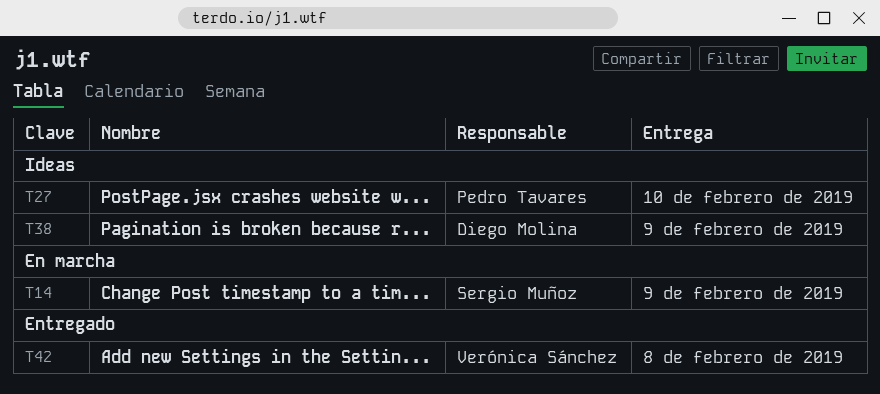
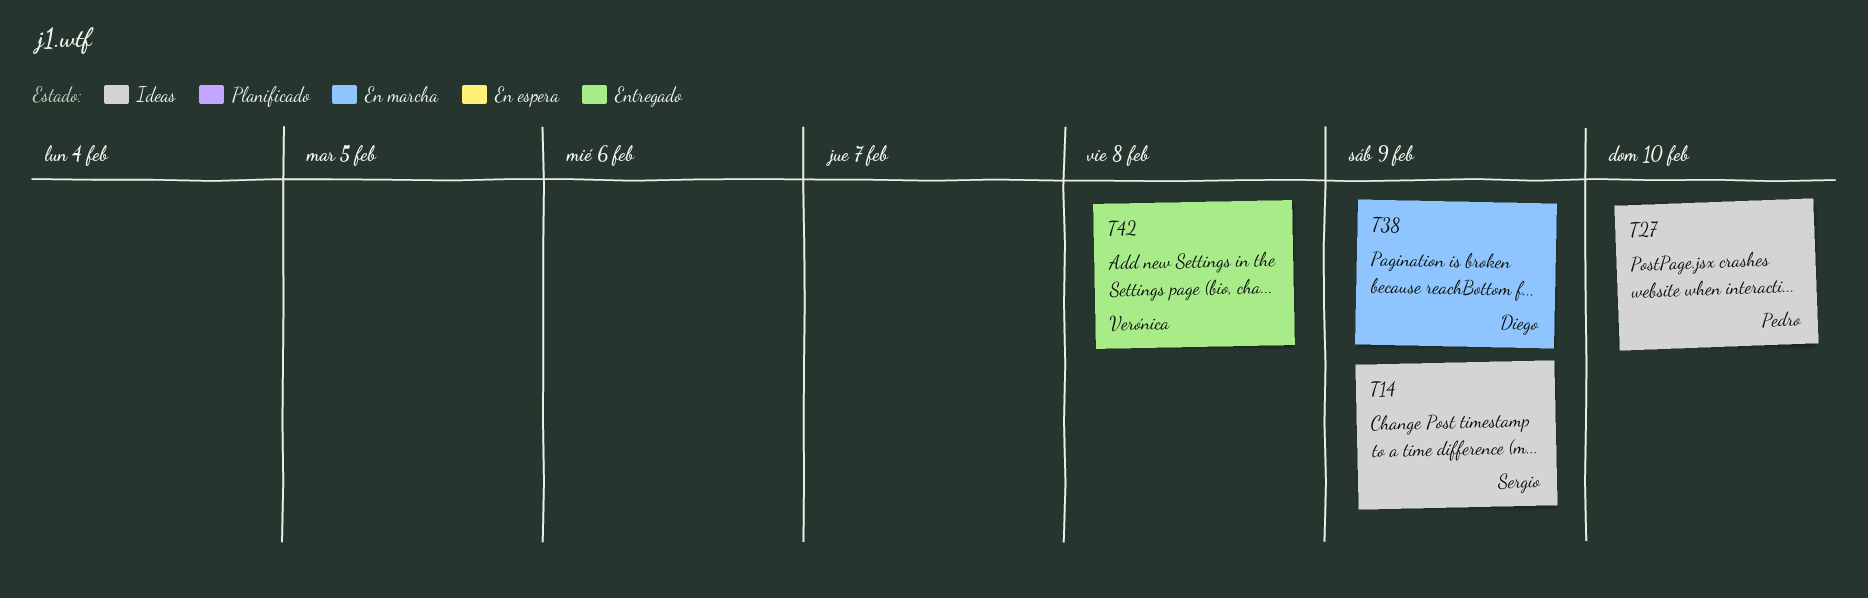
T14, status: En marcha -> Ideas
T38, status: Ideas -> En marcha

